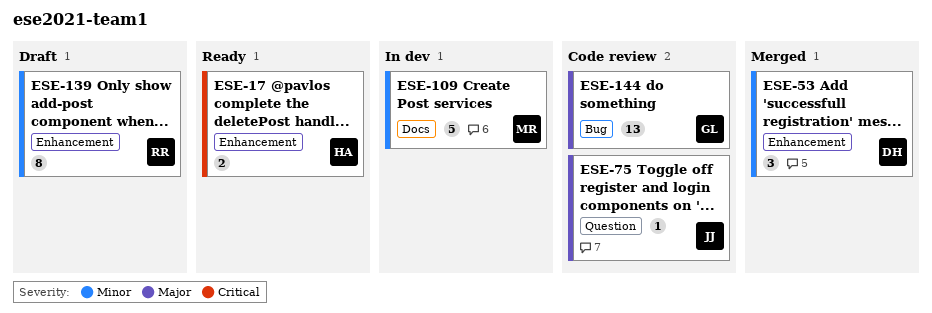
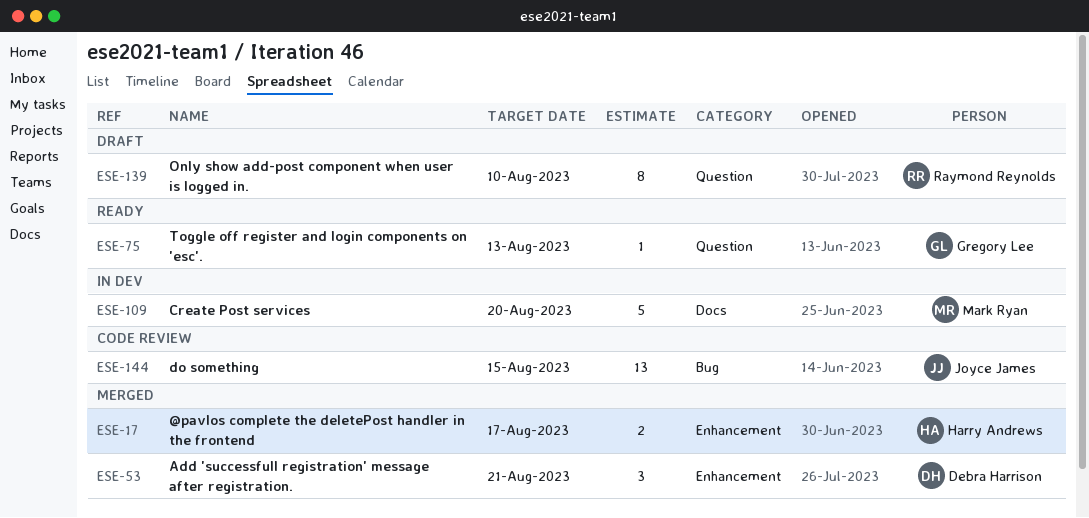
ESE-17, status: Ready -> Merged
ESE-75, status: Code review -> Ready
ESE-75, owner: Joyce James -> Gregory Lee
ESE-139, label: Enhancement -> Question
ESE-144, owner: Gregory Lee -> Joyce James

